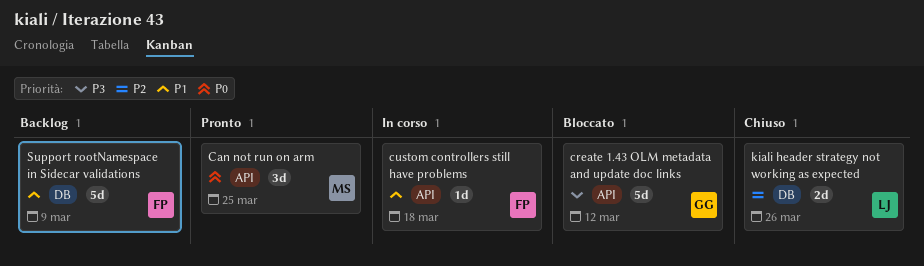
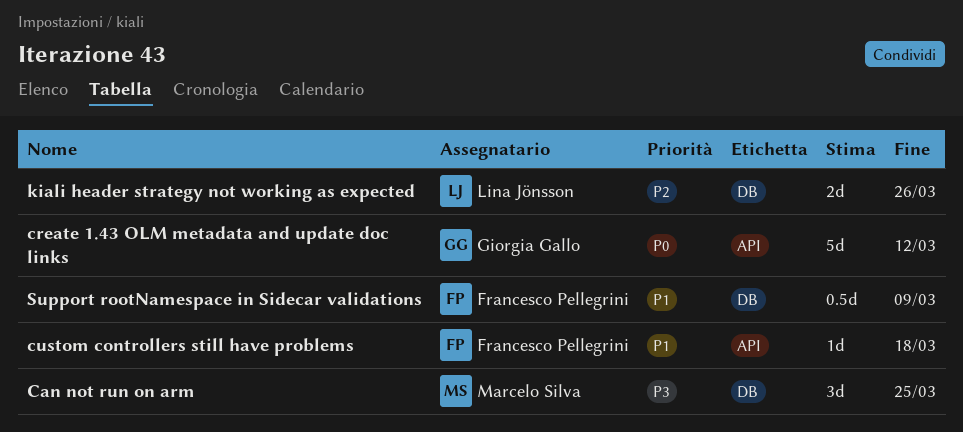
Can not run on arm, priority: P0 -> P3
Can not run on arm, label: API -> DB
create 1.43 OLM metadata and update doc links, priority: P3 -> P0
Support rootNamespace in Sidecar validations, estimate: 5d -> 0.5d

